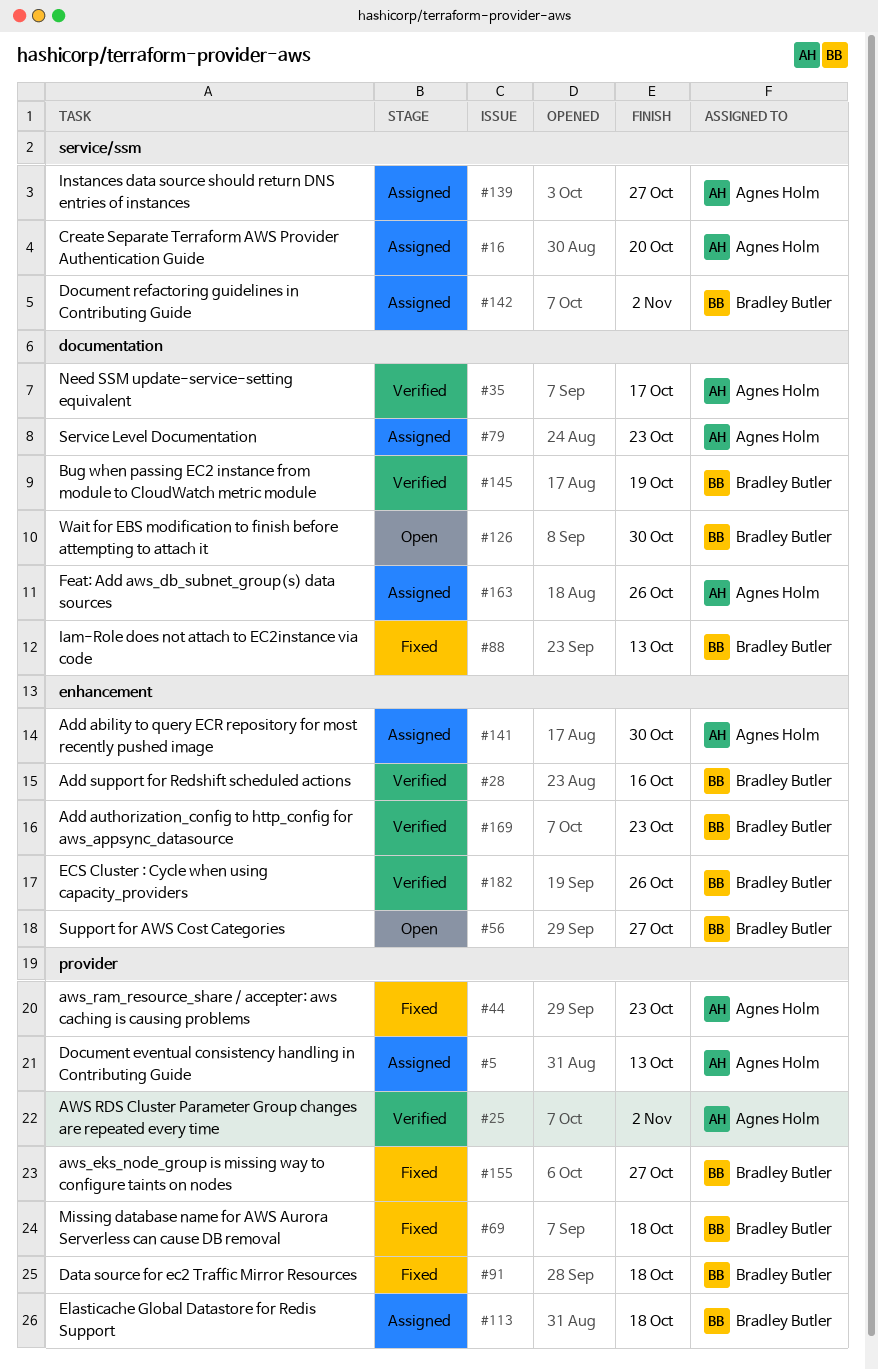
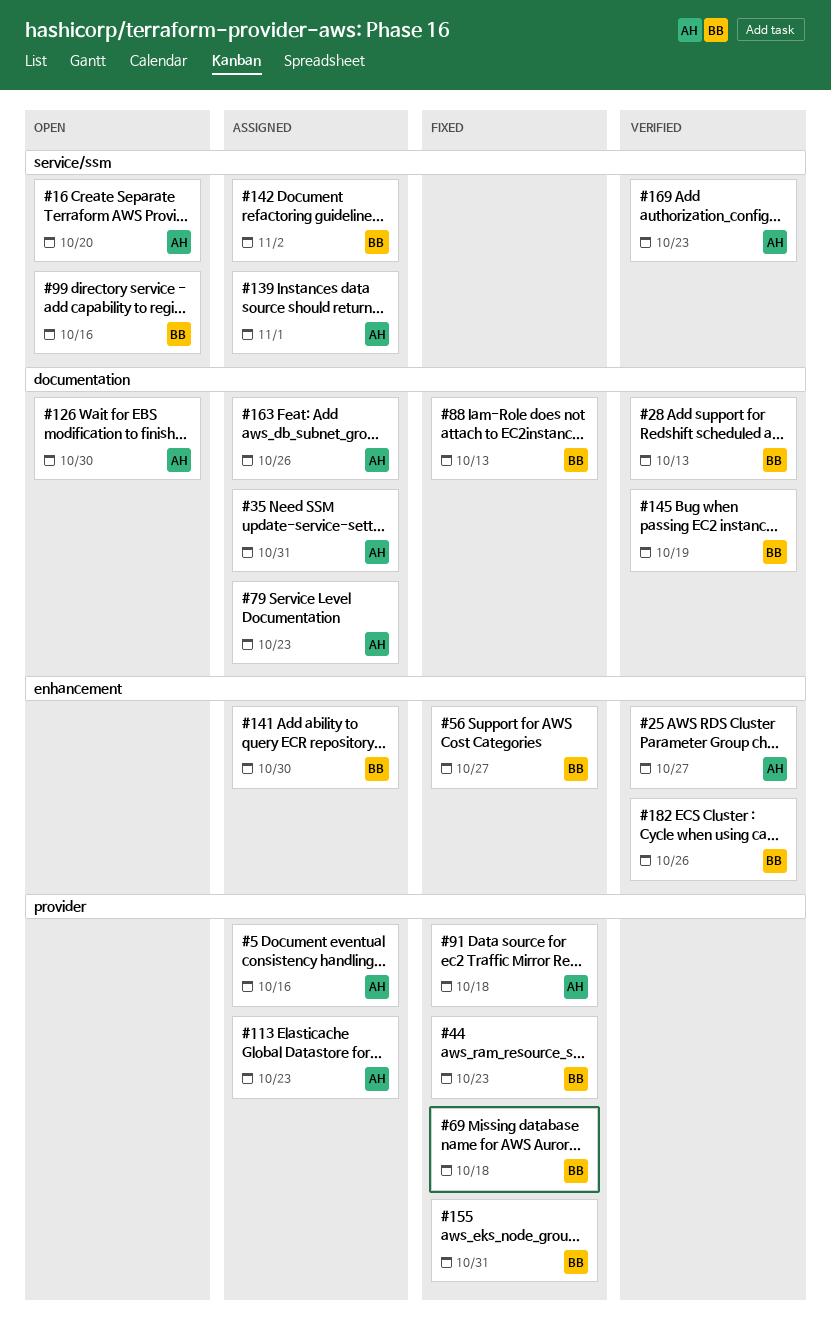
#5, due: Oct 13 -> Oct 16
#16, status: Assigned -> Open
#25, label: provider -> enhancement
#25, due: Nov 2 -> Oct 27
#28, label: enhancement -> documentation
#28, due: Oct 16 -> Oct 13
#35, status: Verified -> Assigned
#35, due: Oct 17 -> Oct 31
#44, owner: Agnes Holm -> Bradley Butler
#56, status: Open -> Fixed
#91, owner: Bradley Butler -> Agnes Holm
#99: none -> present
#113, owner: Bradley Butler -> Agnes Holm
#113, due: Oct 18 -> Oct 23
#126, owner: Bradley Butler -> Agnes Holm
#139, due: Oct 27 -> Nov 1
#141, owner: Agnes Holm -> Bradley Butler
#155, due: Oct 27 -> Oct 31
#169, owner: Bradley Butler -> Agnes Holm
#169, label: enhancement -> service/ssm

